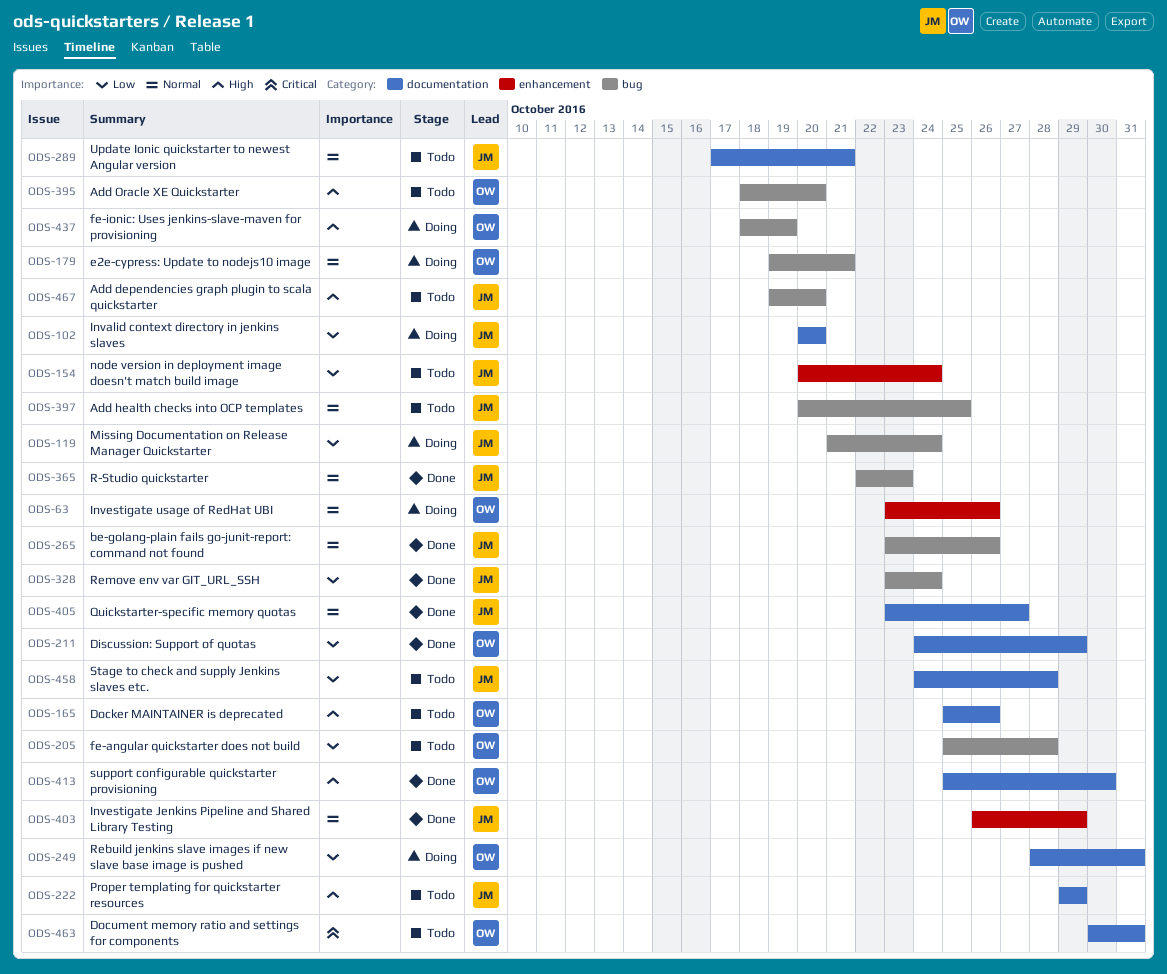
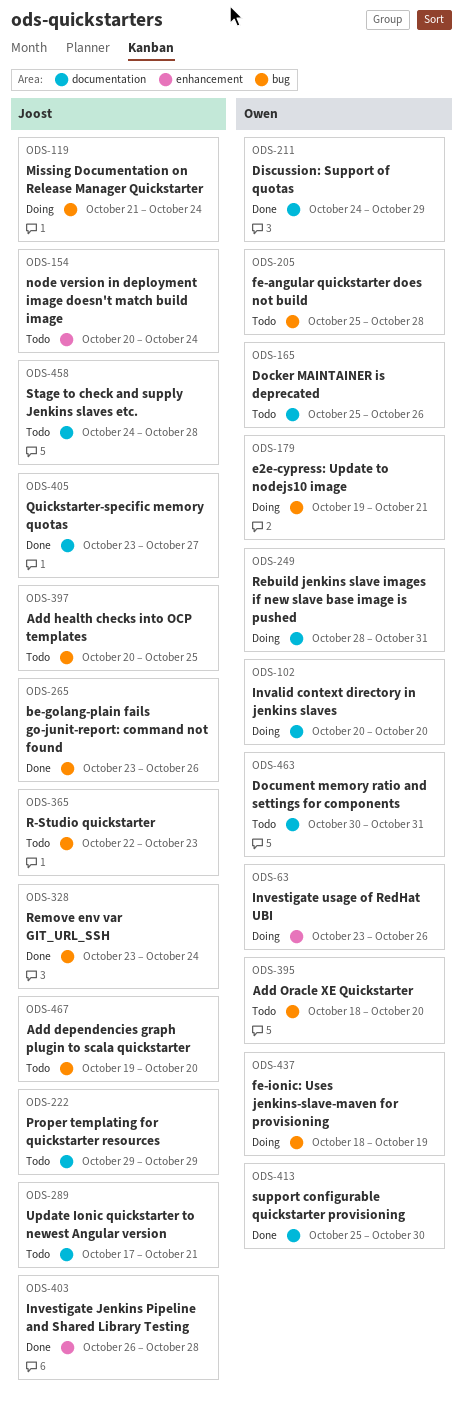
ODS-102, owner: Joost -> Owen
ODS-365, status: Done -> Todo
ODS-403, due: Oct 29 -> Oct 28

